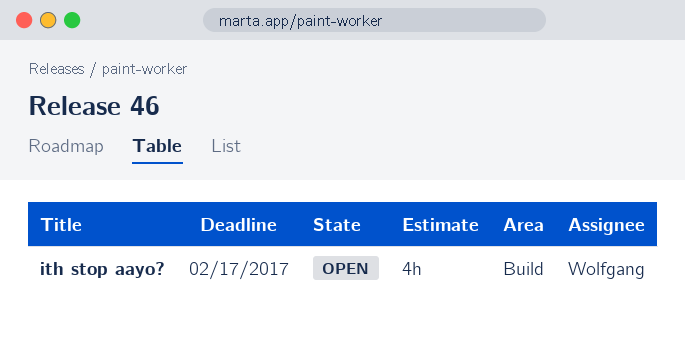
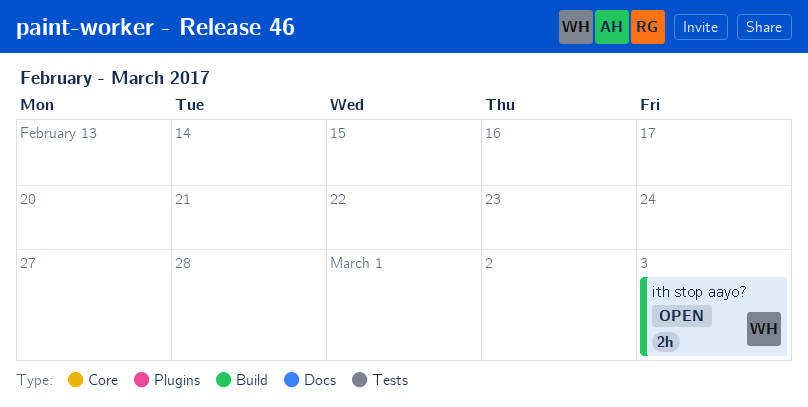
ith stop aayo?, estimate: 4h -> 2h
ith stop aayo?, due: Feb 17 -> Mar 3

